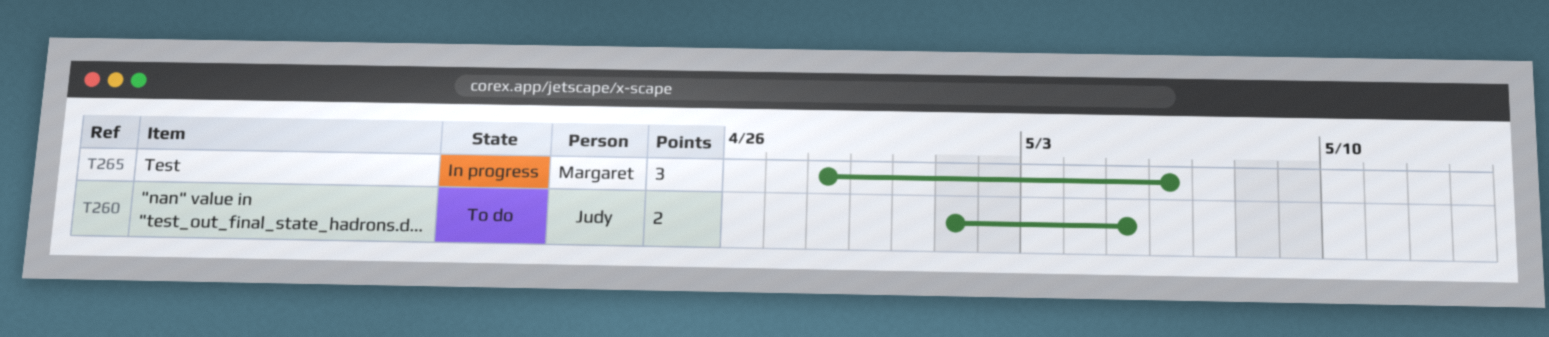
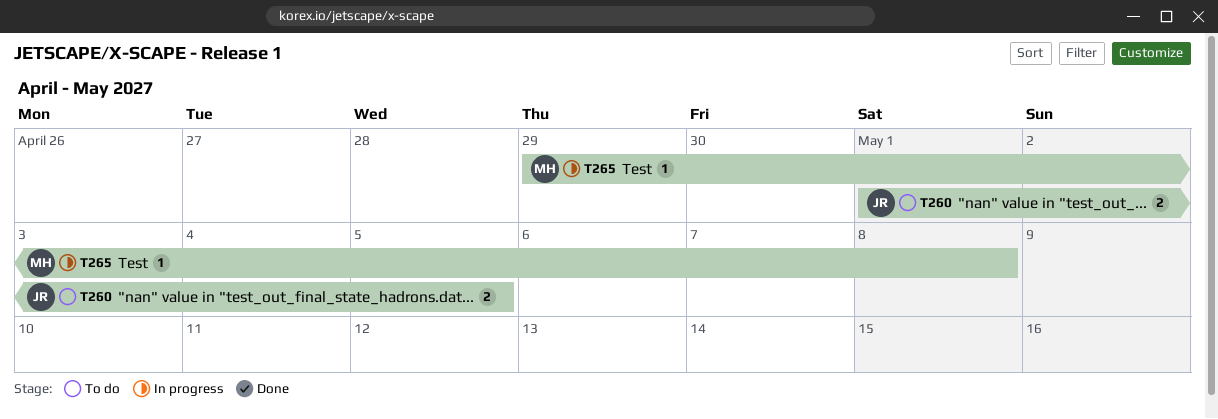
T265, estimate: 3 -> 1
T265, start: Apr 28 -> Apr 29
T265, due: May 6 -> May 8

